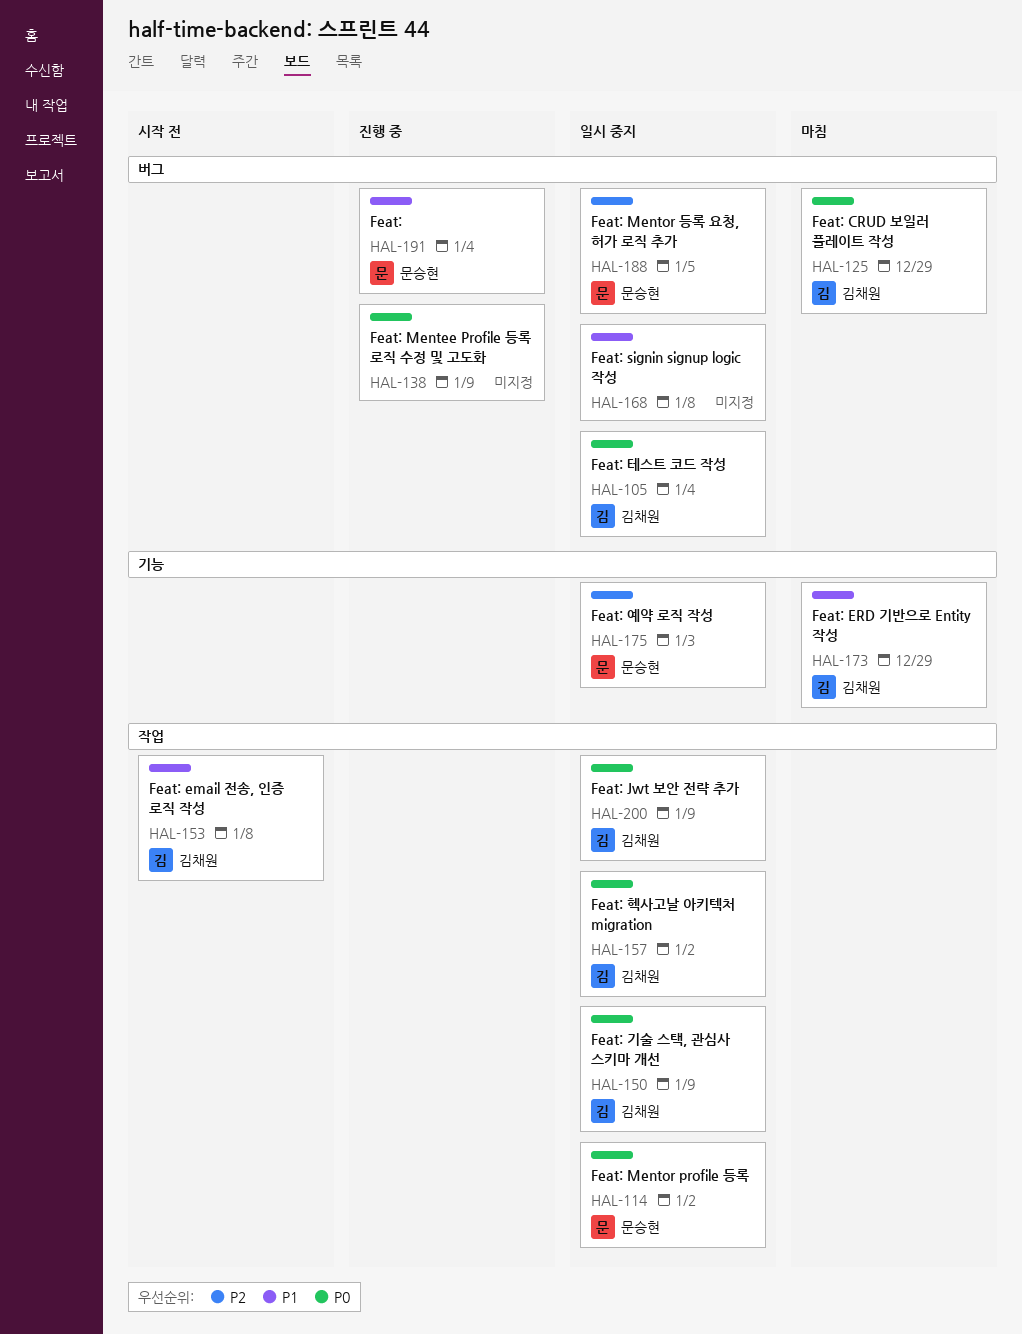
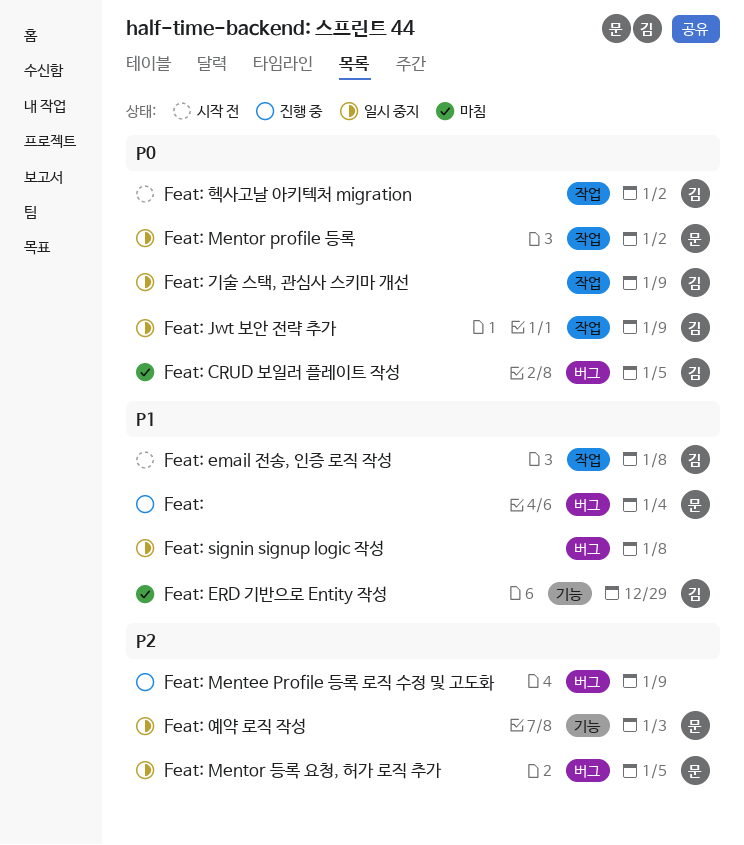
Feat: CRUD 보일러 플레이트 작성, due: Dec 29 -> Jan 5
Feat: Mentee Profile 등록 로직 수정 및 고도화, priority: P0 -> P2
Feat: 테스트 코드 작성: present -> none
Feat: 헥사고날 아키텍처 migration, status: 일시 중지 -> 시작 전

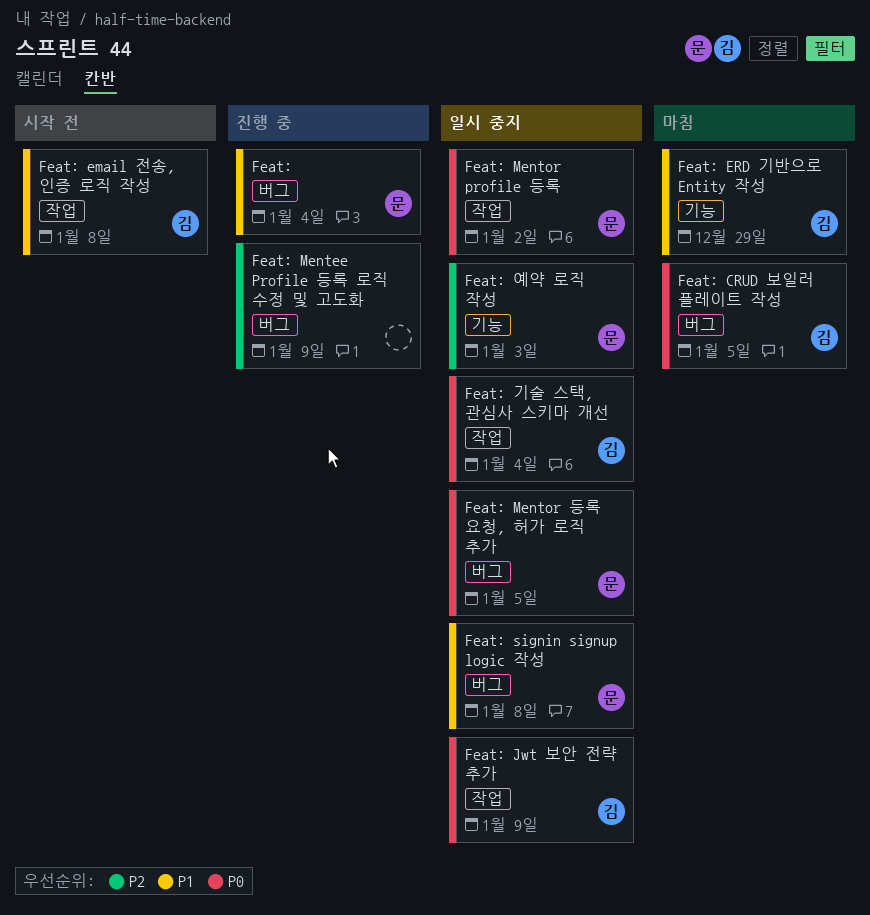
Feat: Mentor 등록 요청, 허가 로직 추가, priority: P2 -> P0
Feat: signin signup logic 작성, owner: none -> 문
Feat: 기술 스택, 관심사 스키마 개선, due: Jan 9 -> Jan 4
Feat: 헥사고날 아키텍처 migration: present -> none

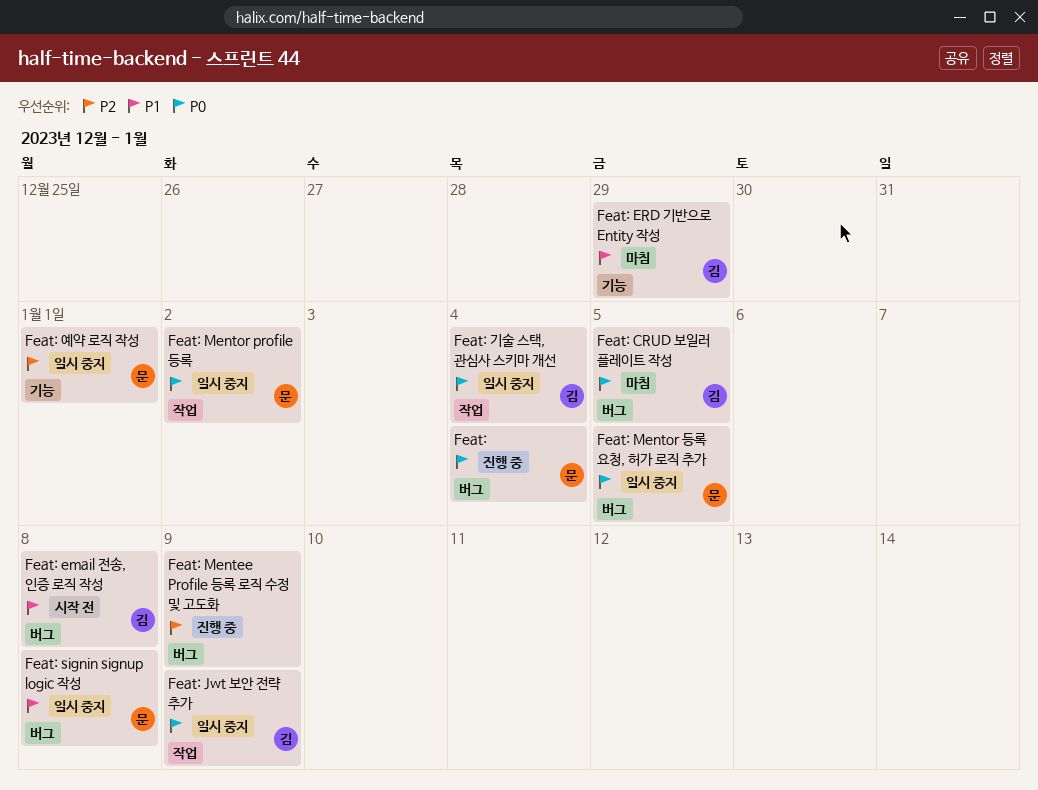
Feat:, priority: P1 -> P0
Feat: email 전송, 인증 로직 작성, label: 작업 -> 버그
Feat: 예약 로직 작성, due: Jan 3 -> Jan 1

